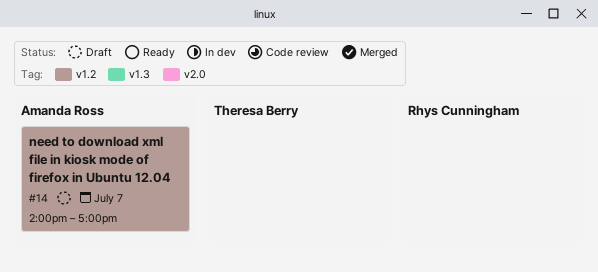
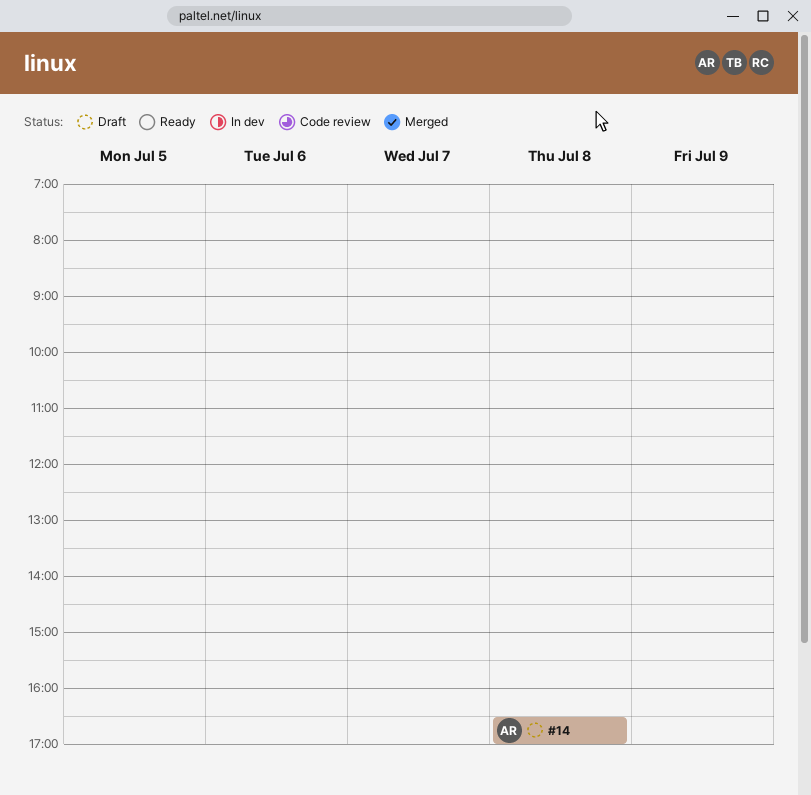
#14, day: Jul 7 -> Jul 8
#14, begins: 14:00 -> 16:30

